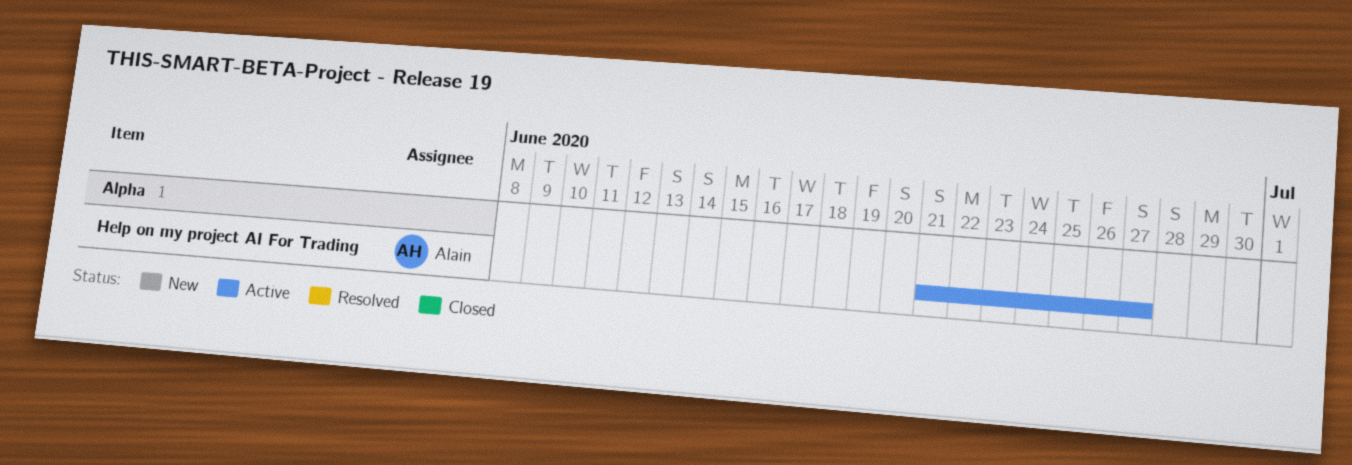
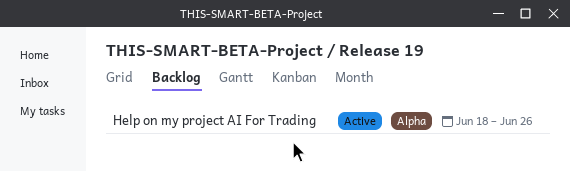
Help on my project AI For Trading, start: Jun 21 -> Jun 18
Help on my project AI For Trading, due: Jun 27 -> Jun 26

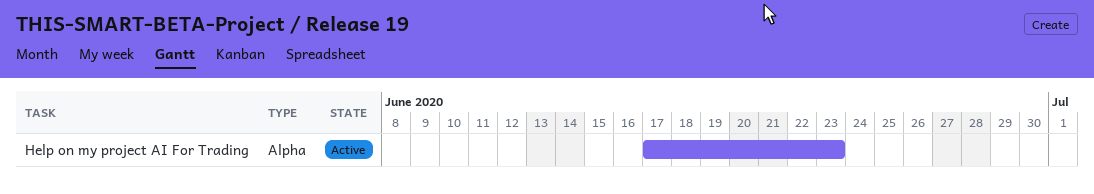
Help on my project AI For Trading, start: Jun 18 -> Jun 17
Help on my project AI For Trading, due: Jun 26 -> Jun 23

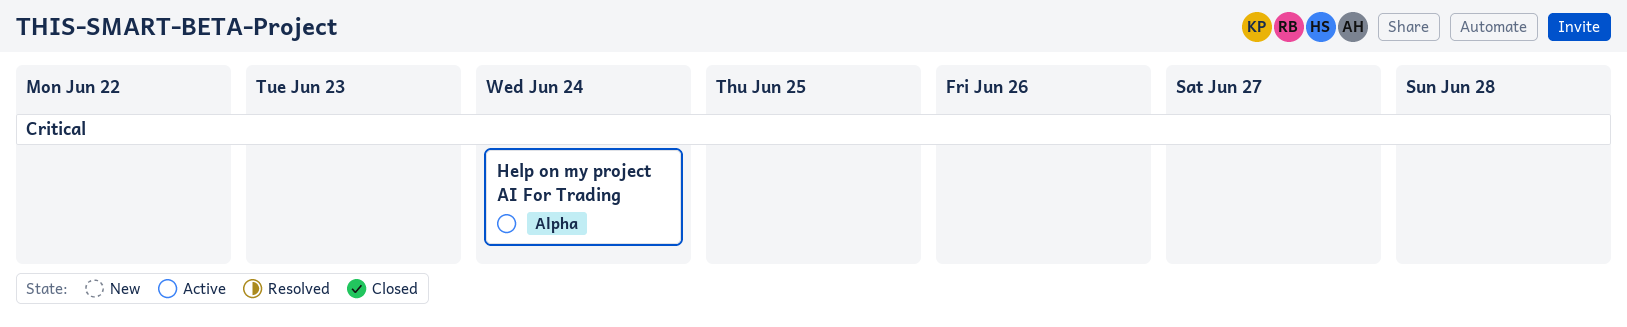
Help on my project AI For Trading, due: Jun 23 -> Jun 24

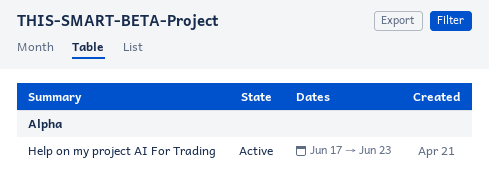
Help on my project AI For Trading, due: Jun 24 -> Jun 23

